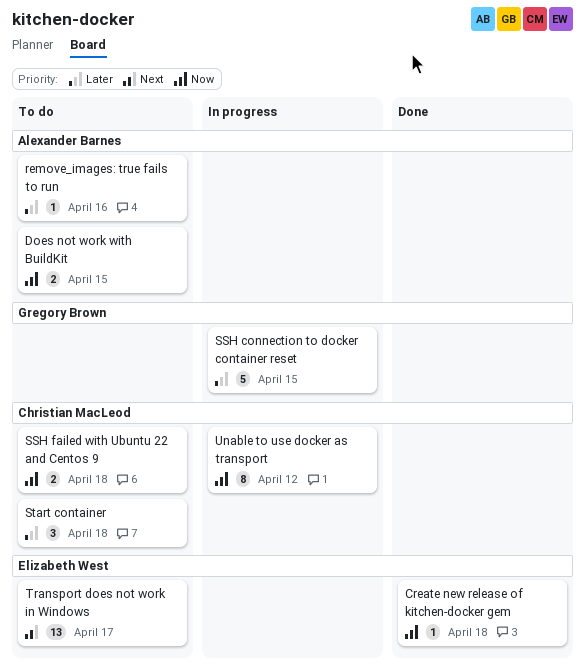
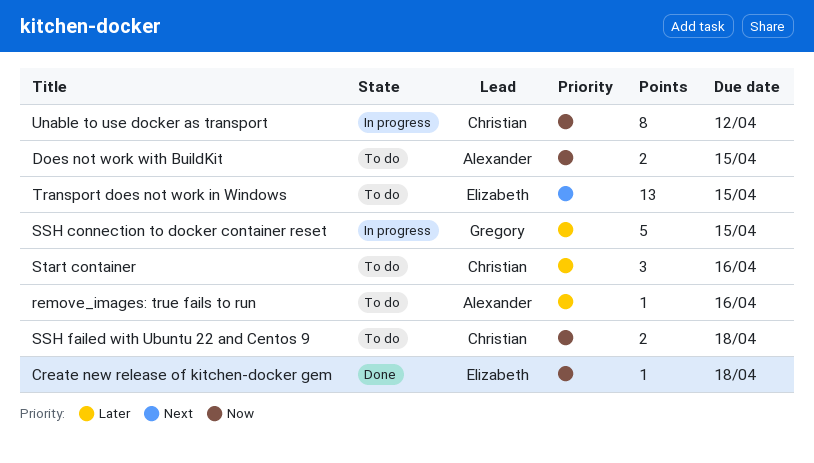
Start container, due: Apr 18 -> Apr 16
Transport does not work in Windows, due: Apr 17 -> Apr 15

